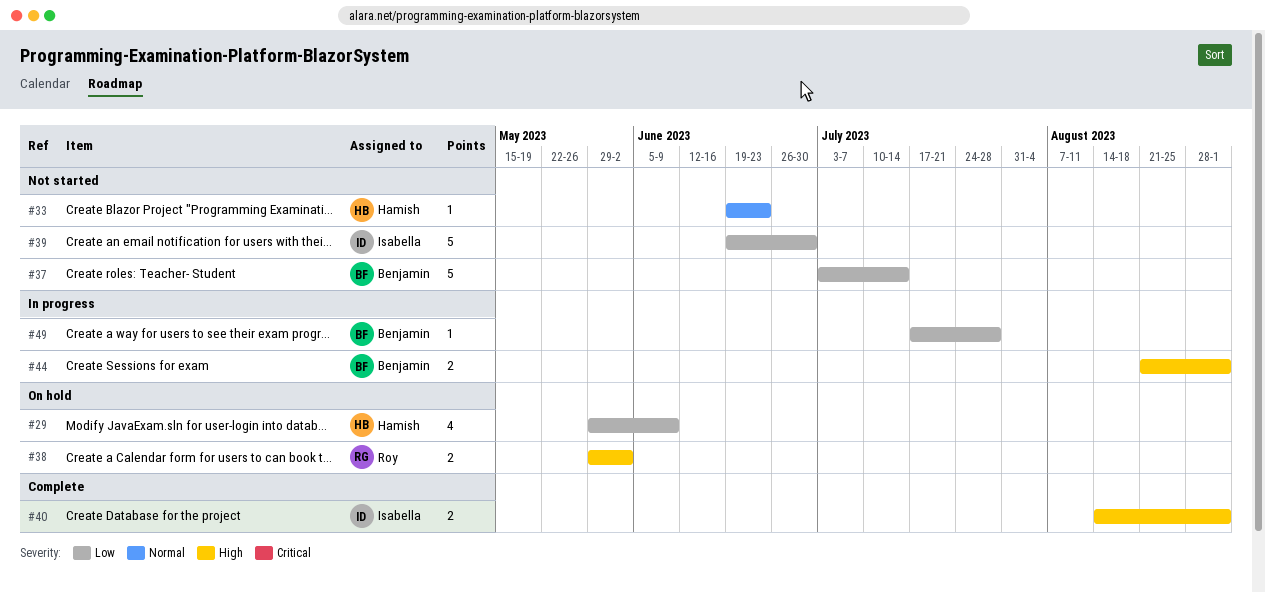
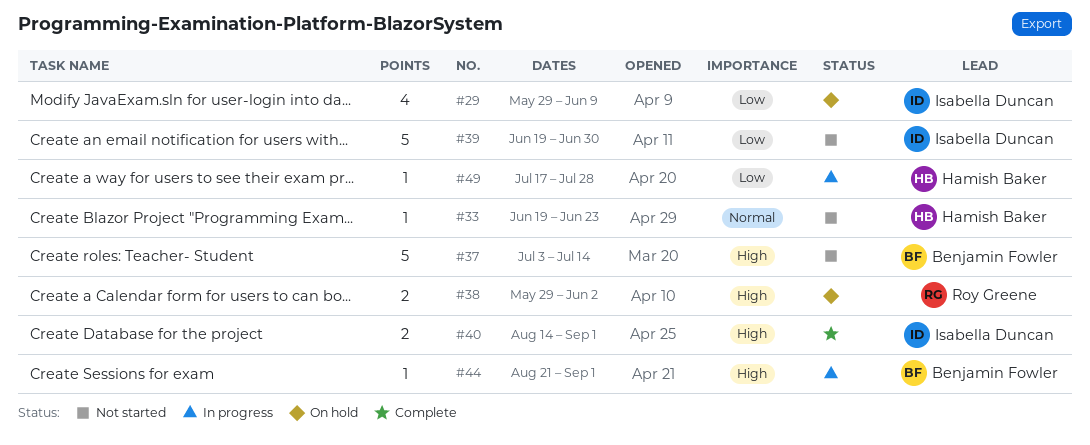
#29, owner: Hamish Baker -> Isabella Duncan
#37, priority: Low -> High
#44, estimate: 2 -> 1
#49, owner: Benjamin Fowler -> Hamish Baker

